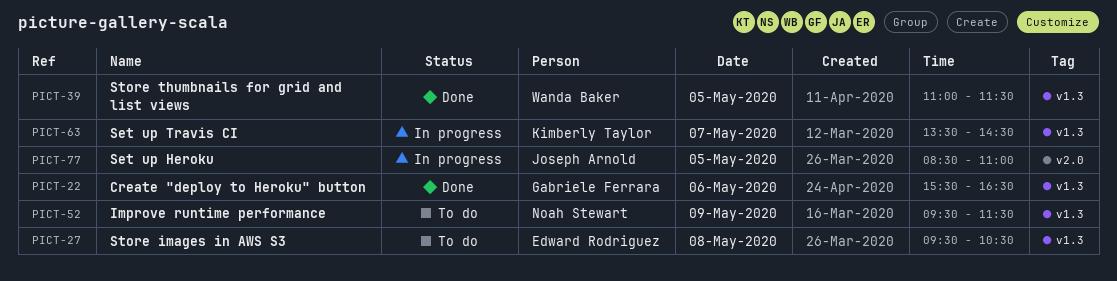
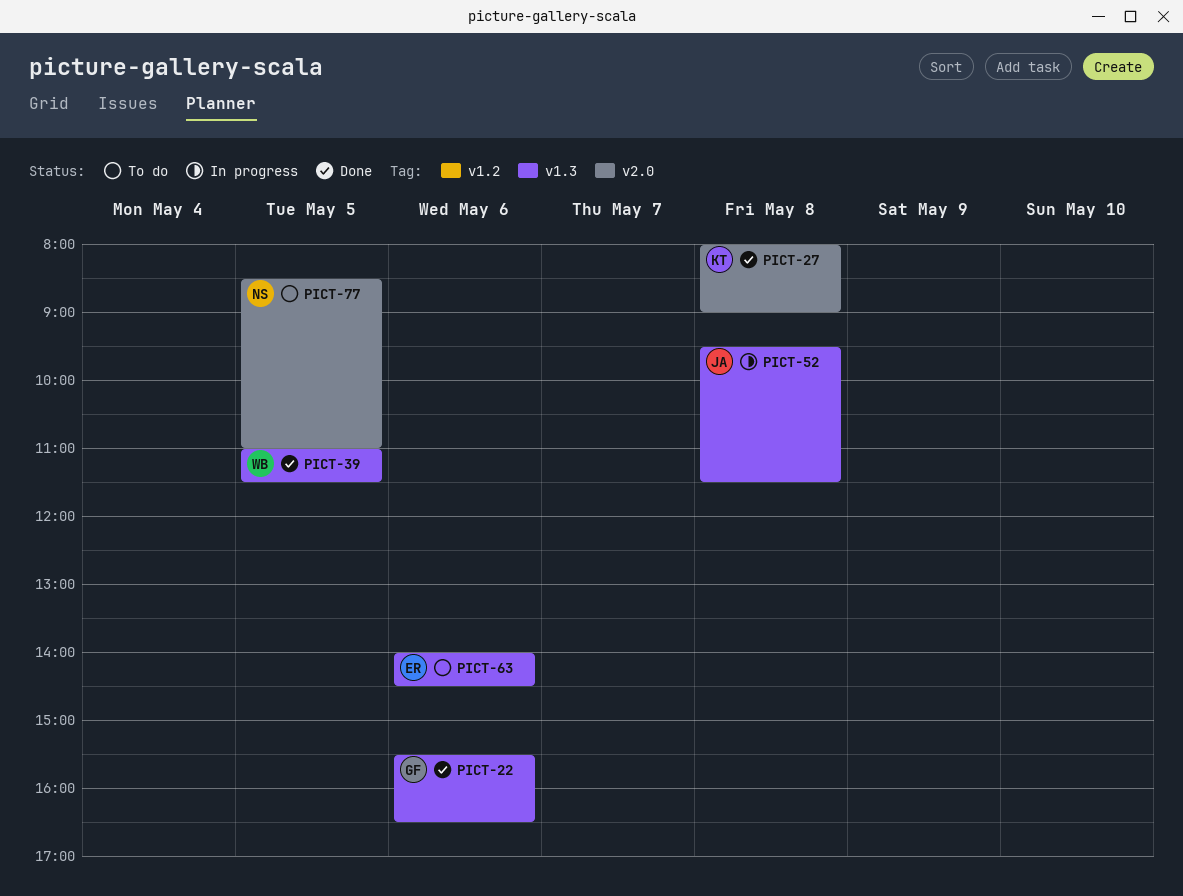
PICT-27, status: To do -> Done
PICT-27, owner: Edward Rodriguez -> Kimberly Taylor
PICT-27, label: v1.3 -> v2.0
PICT-27, begins: 09:30 -> 08:00
PICT-27, ends: 10:30 -> 09:00
PICT-52, status: To do -> In progress
PICT-52, owner: Noah Stewart -> Joseph Arnold
PICT-52, day: May 9 -> May 8
PICT-63, status: In progress -> To do
PICT-63, owner: Kimberly Taylor -> Edward Rodriguez
PICT-63, day: May 7 -> May 6
PICT-63, begins: 13:30 -> 14:00
PICT-77, status: In progress -> To do
PICT-77, owner: Joseph Arnold -> Noah Stewart

